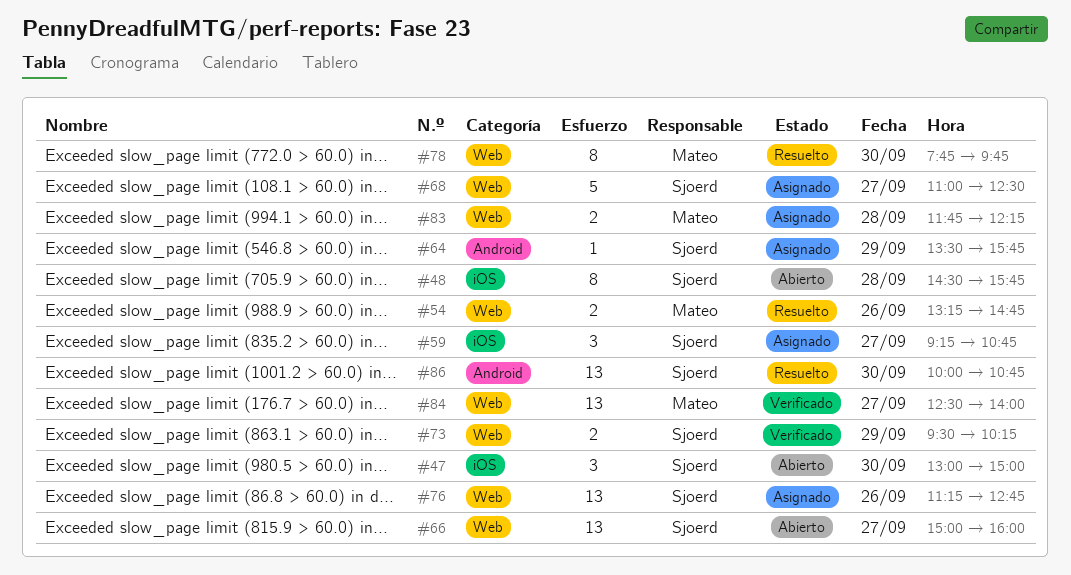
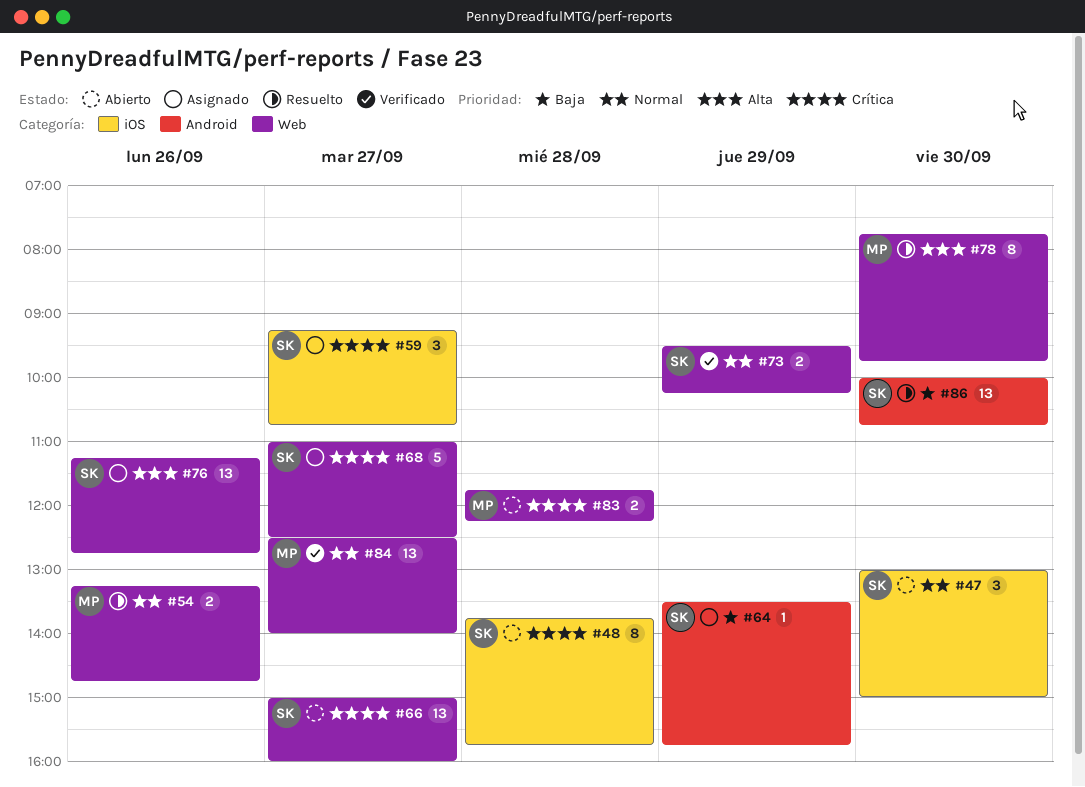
#48, begins: 14:30 -> 13:45
#83, status: Asignado -> Abierto

